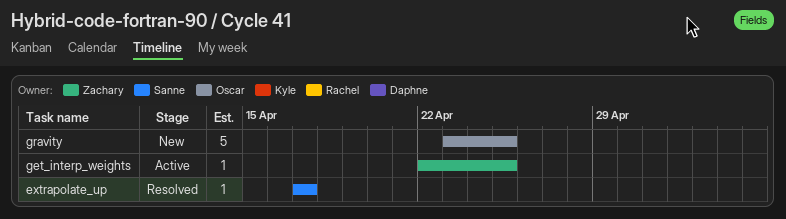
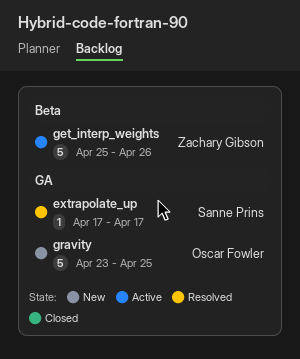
get_interp_weights, estimate: 1 -> 5
get_interp_weights, start: Apr 22 -> Apr 25
get_interp_weights, due: Apr 25 -> Apr 26

